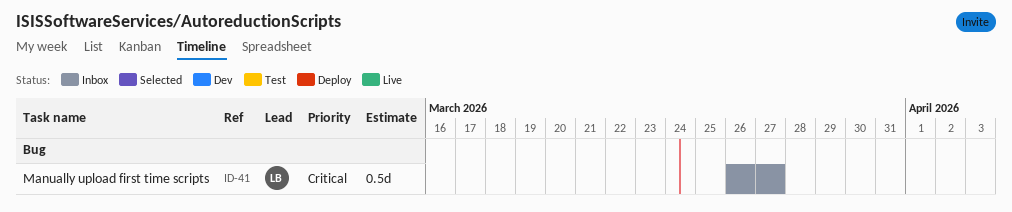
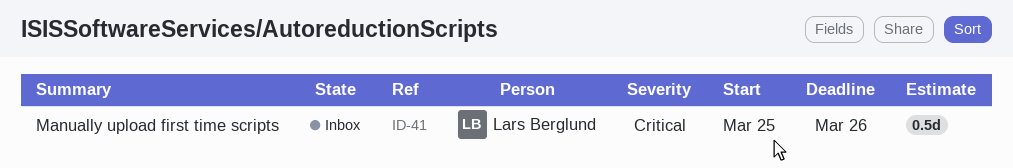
ID-41, start: Mar 26 -> Mar 25
ID-41, due: Mar 27 -> Mar 26

